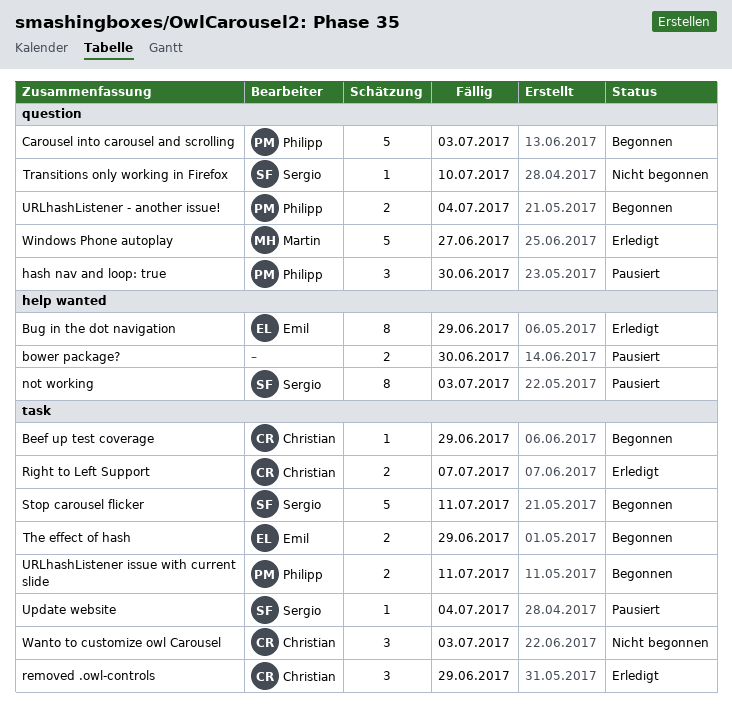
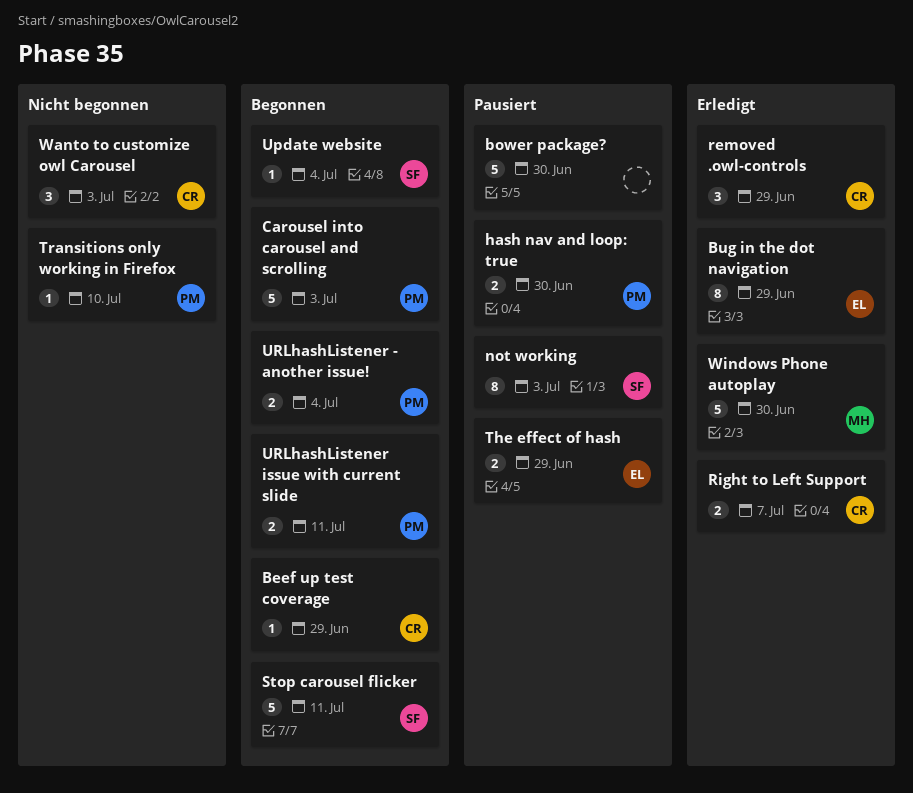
bower package?, estimate: 2 -> 5
hash nav and loop: true, estimate: 3 -> 2
The effect of hash, status: Begonnen -> Pausiert
Transitions only working in Firefox, owner: Sergio -> Philipp
Update website, status: Pausiert -> Begonnen
Windows Phone autoplay, due: Jun 27 -> Jun 30

